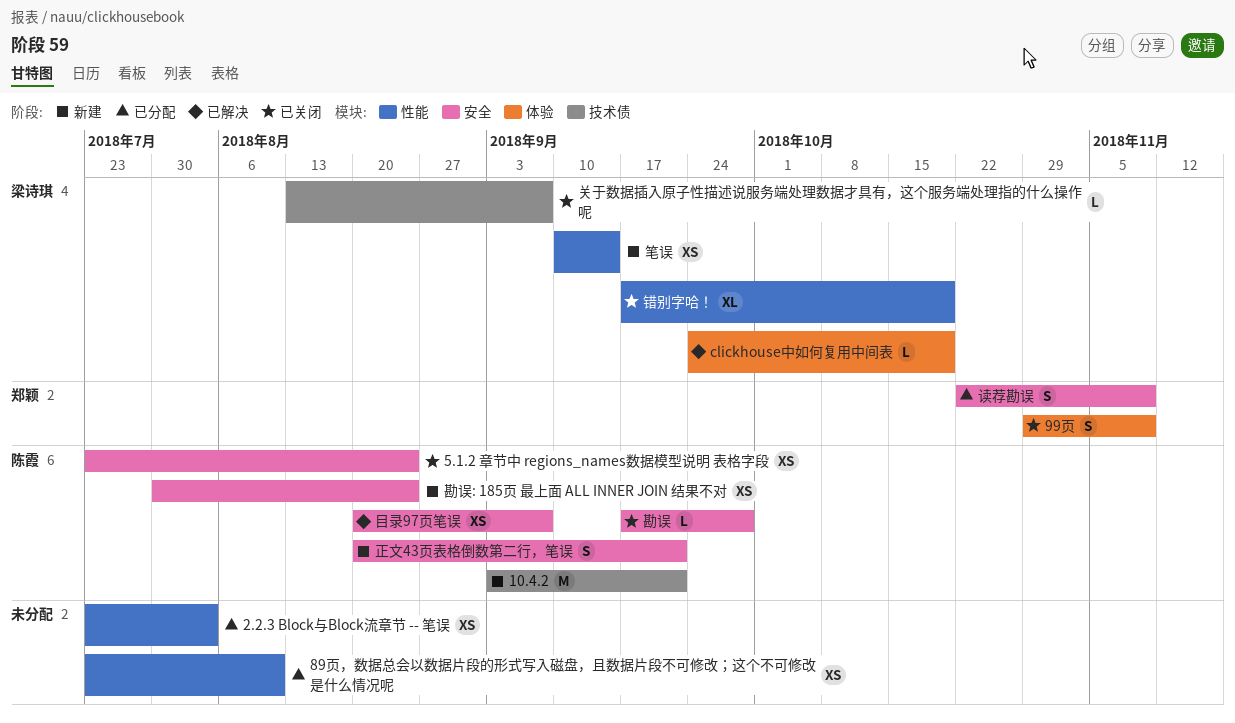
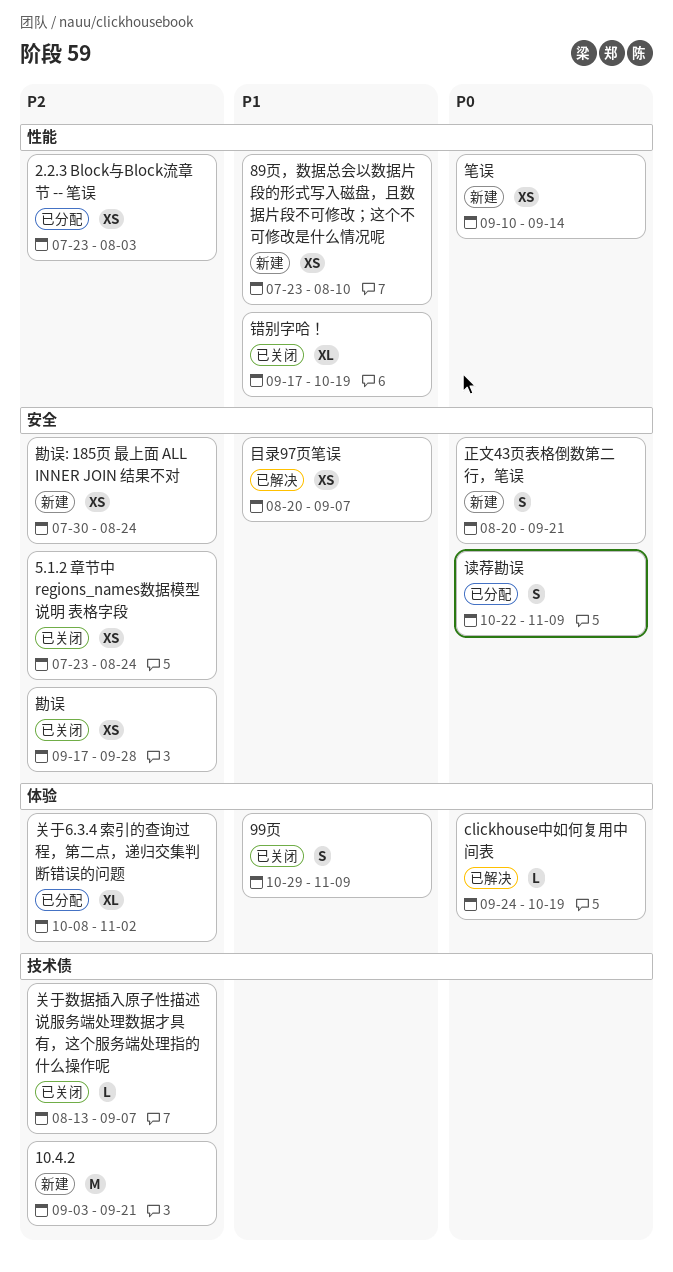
89页，数据总会以数据片段的形式写入磁盘，且数据片段不可修改；这个不可修改是什么情况呢, status: 已分配 -> 新建
关于6.3.4 索引的查询过程，第二点，递归交集判断错误的问题: none -> present
勘误, estimate: L -> XS

